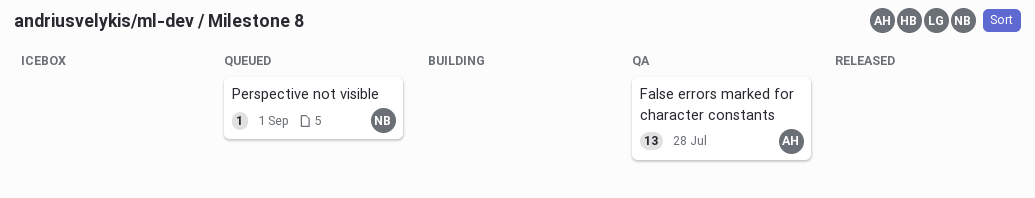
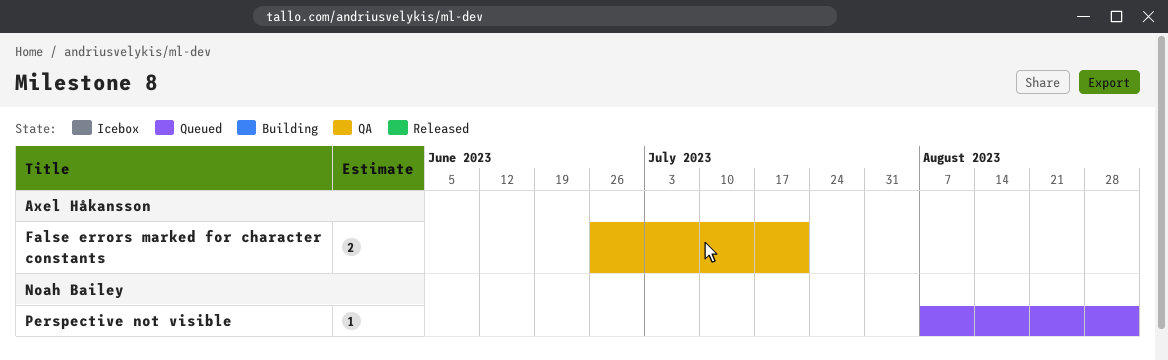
False errors marked for character constants, estimate: 13 -> 2
False errors marked for character constants, due: Jul 28 -> Jul 21

